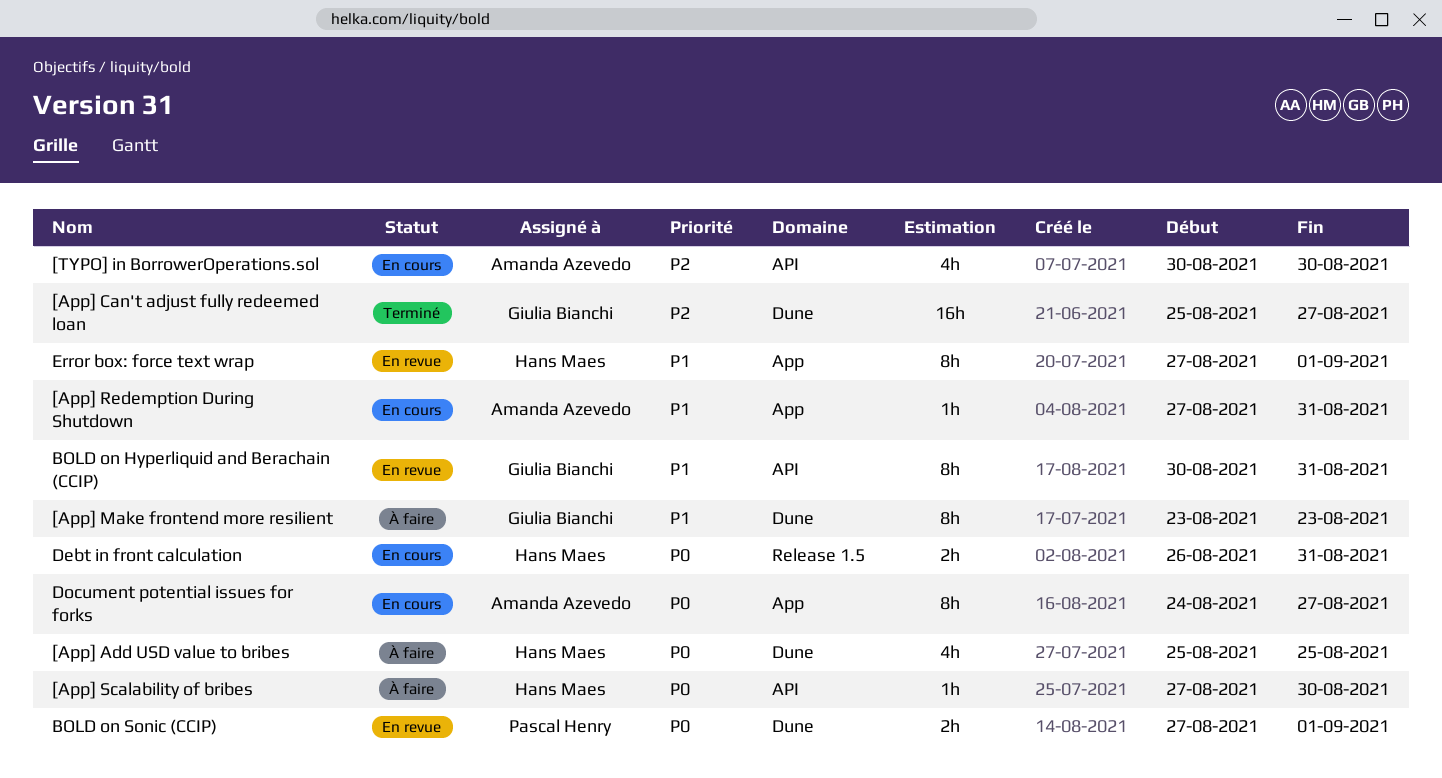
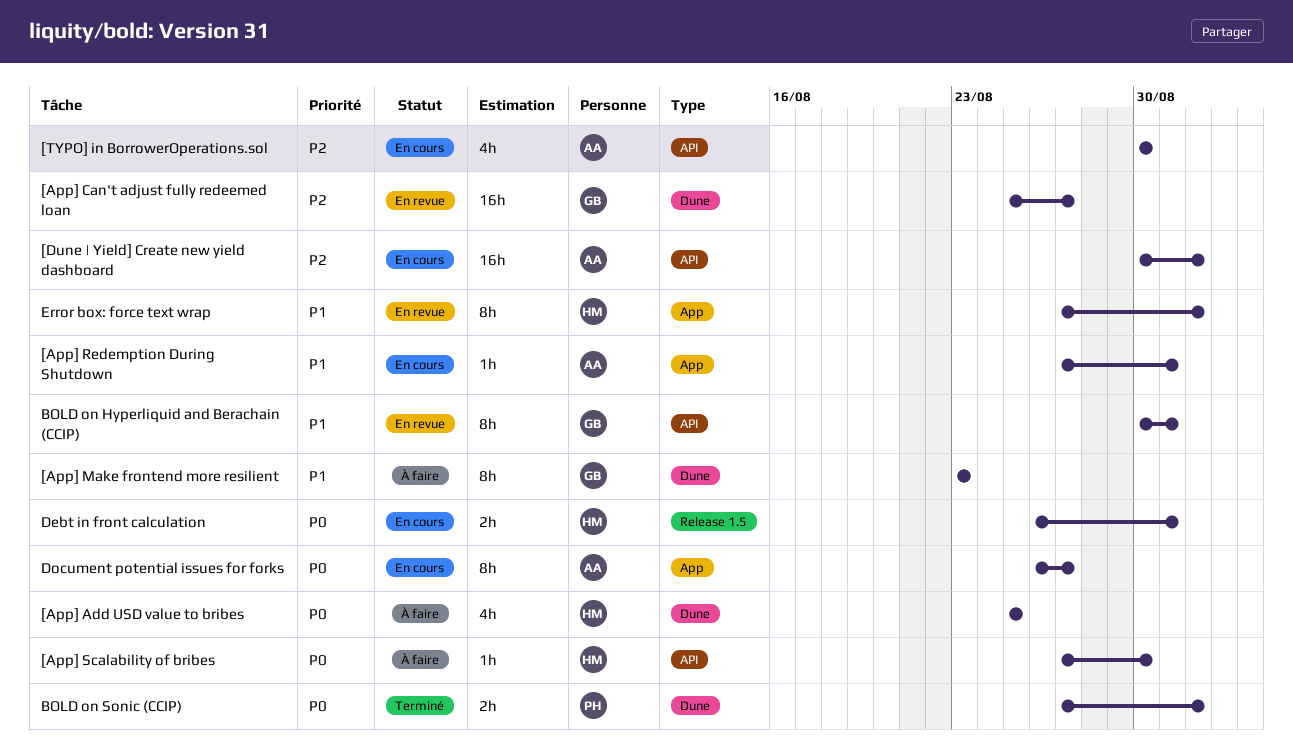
[App] Can't adjust fully redeemed loan, status: Terminé -> En revue
[Dune | Yield] Create new yield dashboard: none -> present
BOLD on Sonic (CCIP), status: En revue -> Terminé
Document potential issues for forks, start: Aug 24 -> Aug 26

